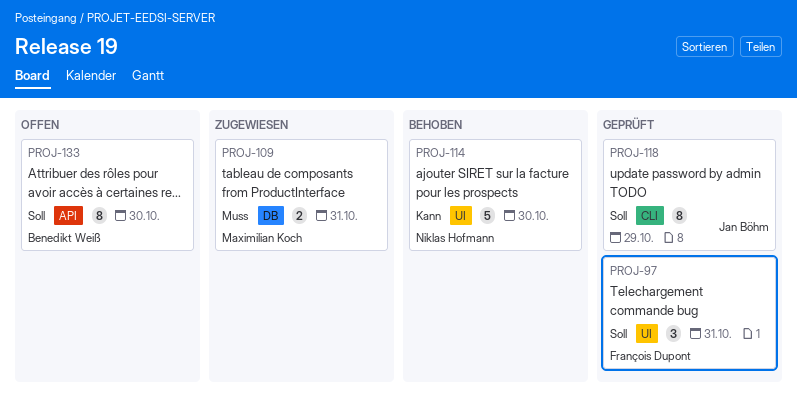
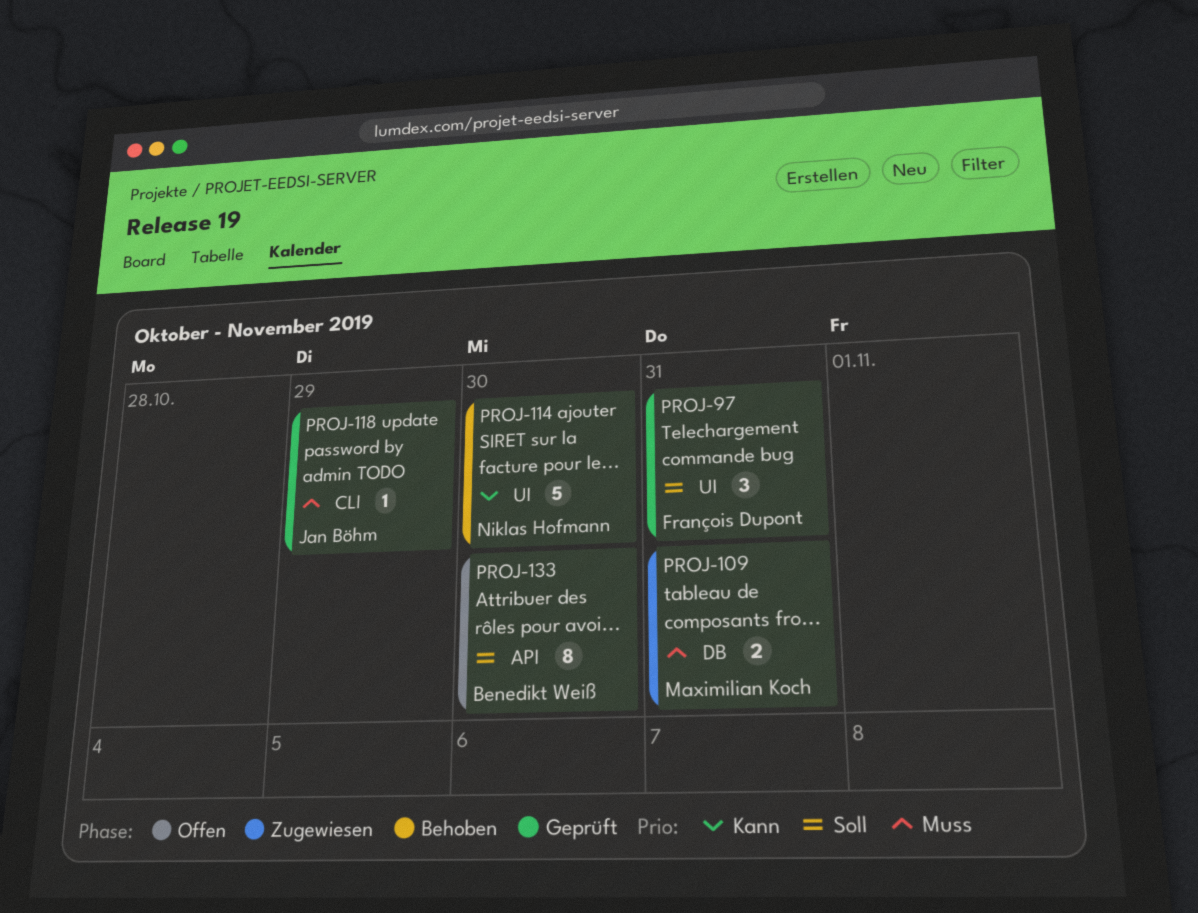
PROJ-118, priority: Soll -> Muss
PROJ-118, estimate: 8 -> 1

